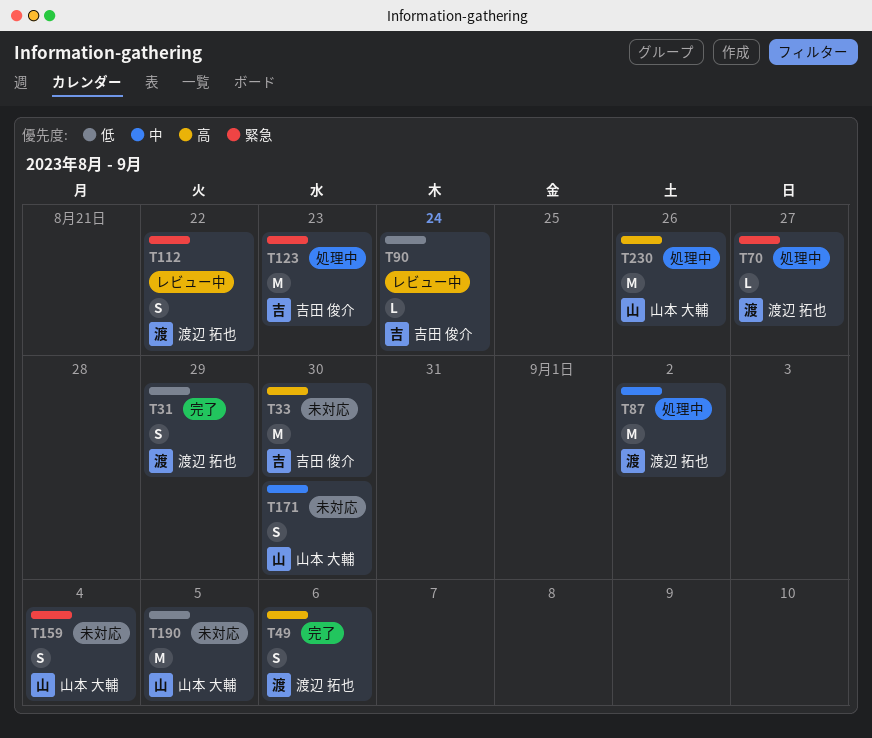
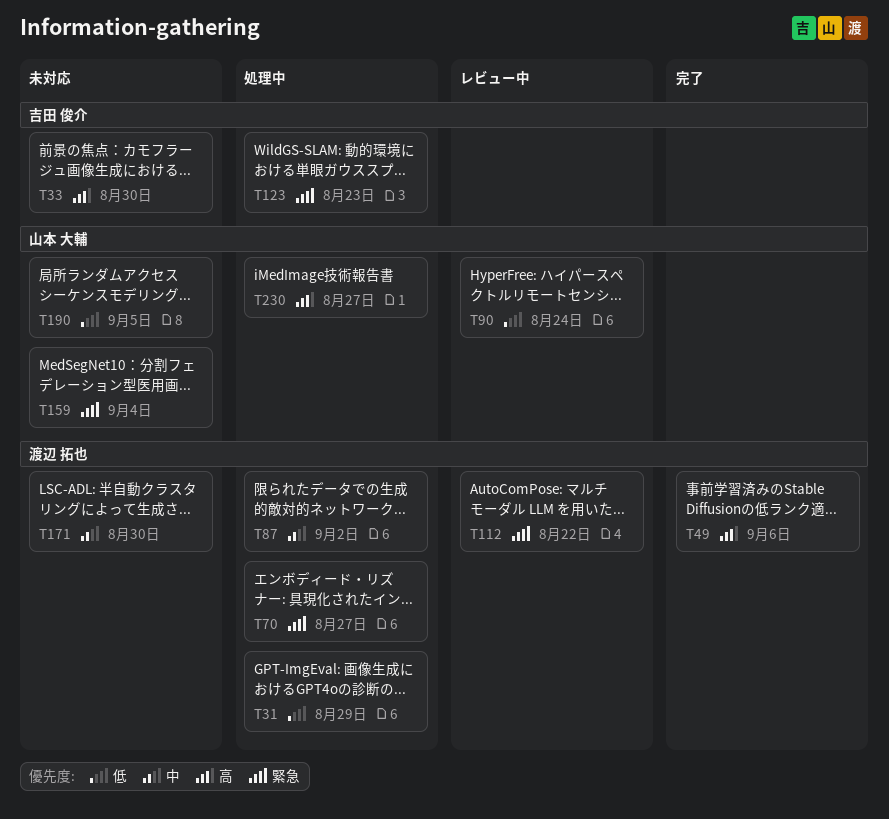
T31, status: 完了 -> 処理中
T90, owner: 吉田 俊介 -> 山本 大輔
T171, owner: 山本 大輔 -> 渡辺 拓也
T230, due: Aug 26 -> Aug 27

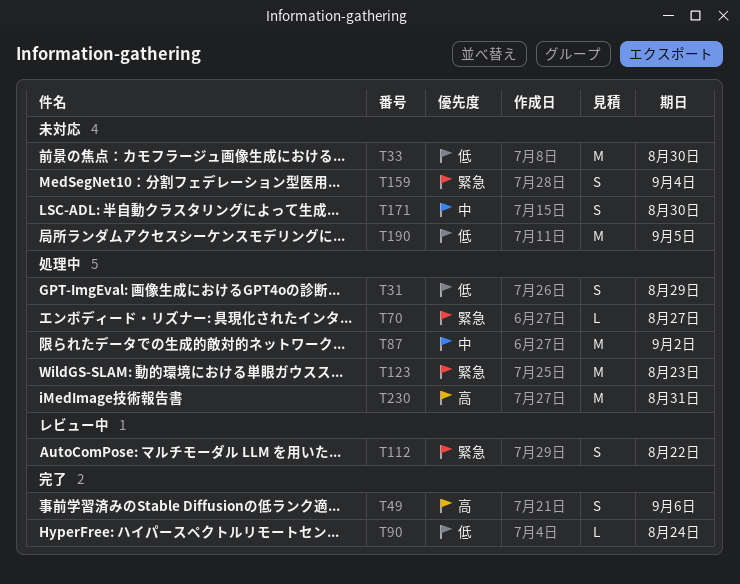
T33, priority: 高 -> 低
T90, status: レビュー中 -> 完了
T230, due: Aug 27 -> Aug 31

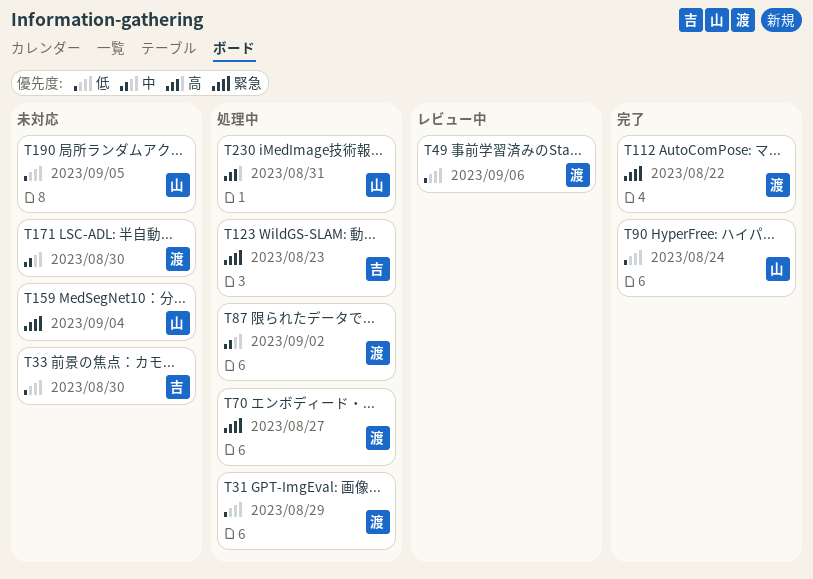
T49, status: 完了 -> レビュー中
T49, priority: 高 -> 低
T112, status: レビュー中 -> 完了

